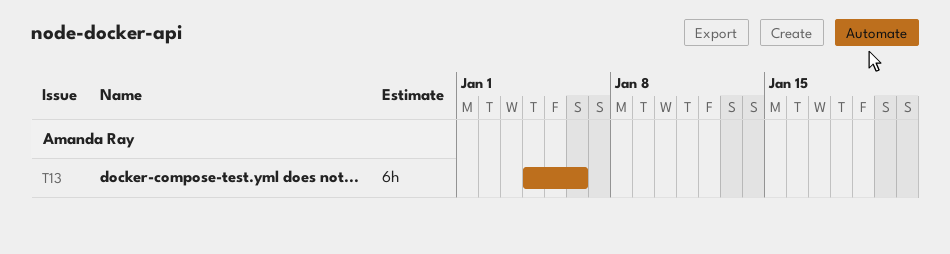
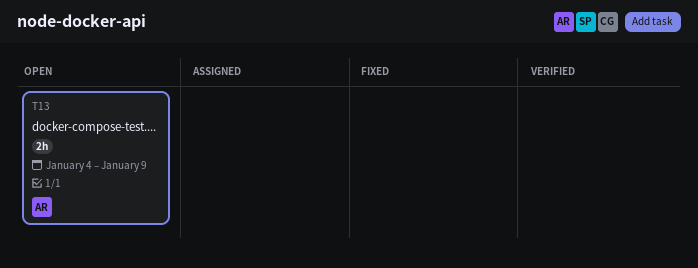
T13, estimate: 6h -> 2h
T13, due: Jan 6 -> Jan 9

